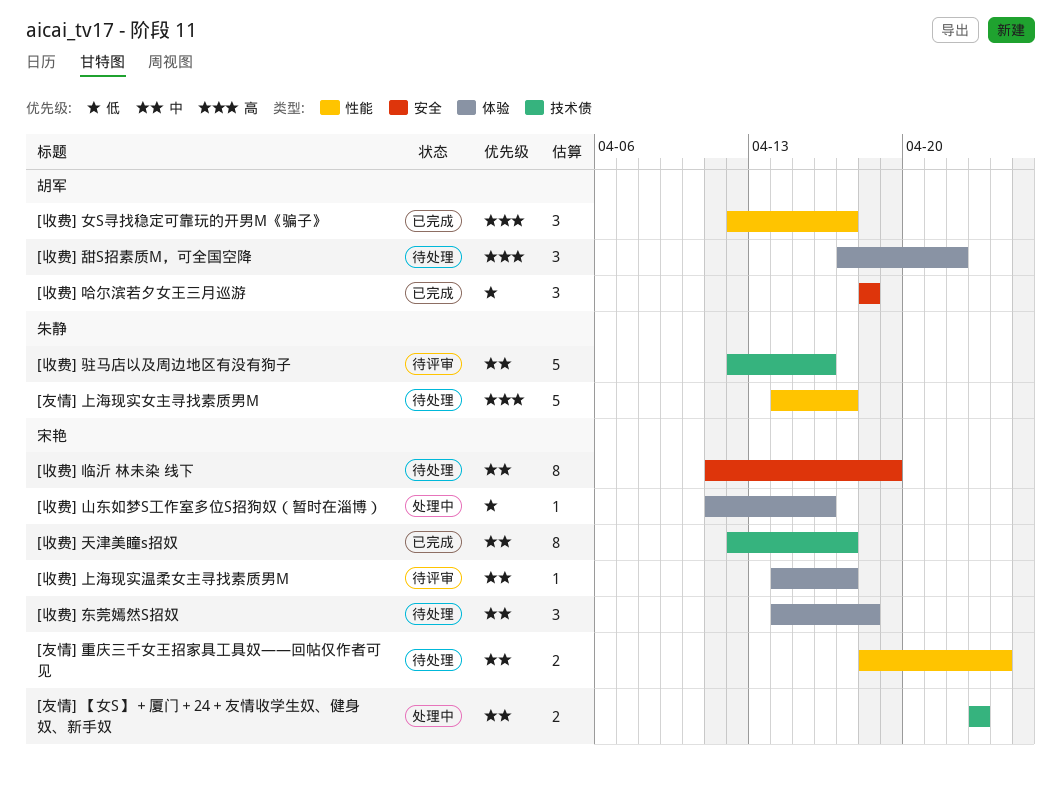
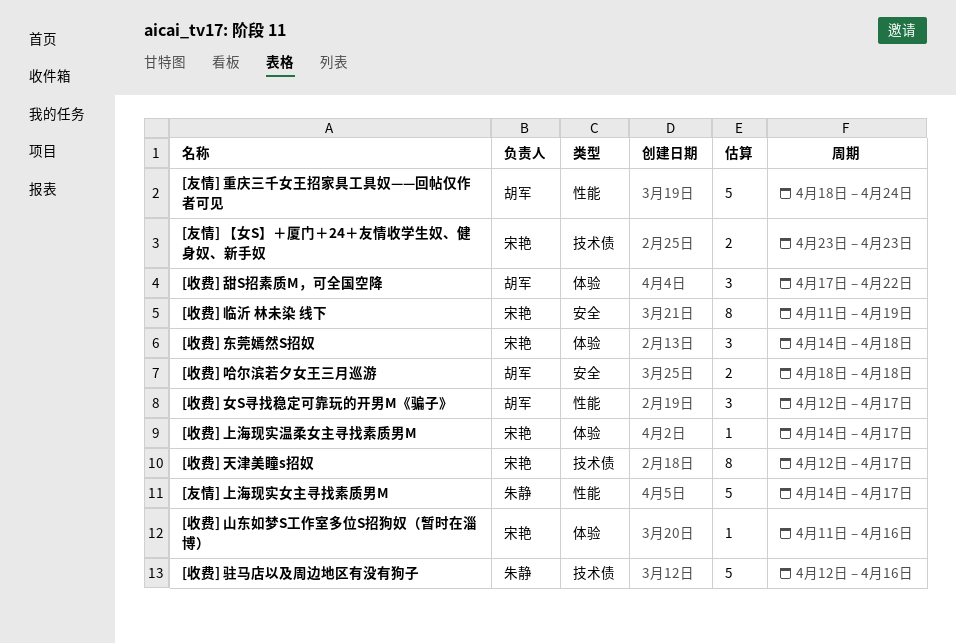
[友情] 重庆三千女王招家具工具奴——回帖仅作者可见, owner: 宋艳 -> 胡军
[友情] 重庆三千女王招家具工具奴——回帖仅作者可见, estimate: 2 -> 5
[收费] 哈尔滨若夕女王三月巡游, estimate: 3 -> 2

